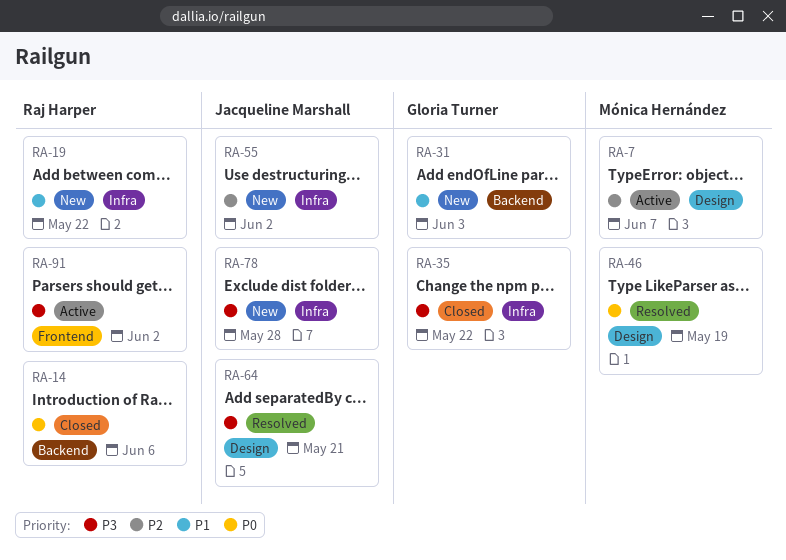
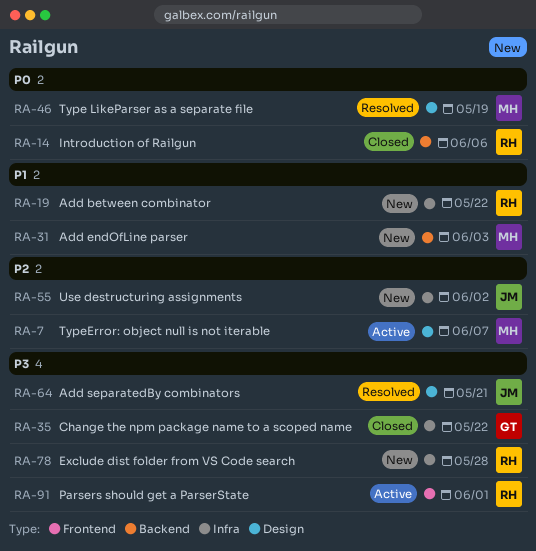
RA-31, owner: Gloria Turner -> Mónica Hernández
RA-78, owner: Jacqueline Marshall -> Raj Harper
RA-91, due: Jun 2 -> Jun 1

